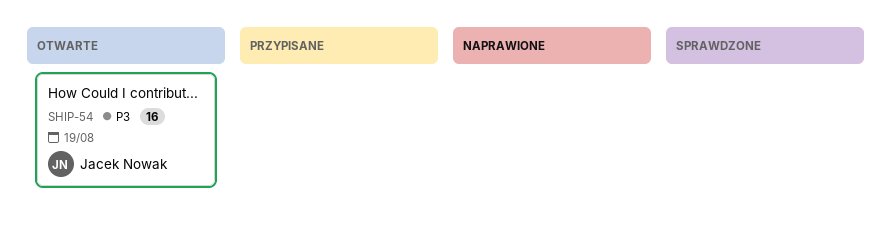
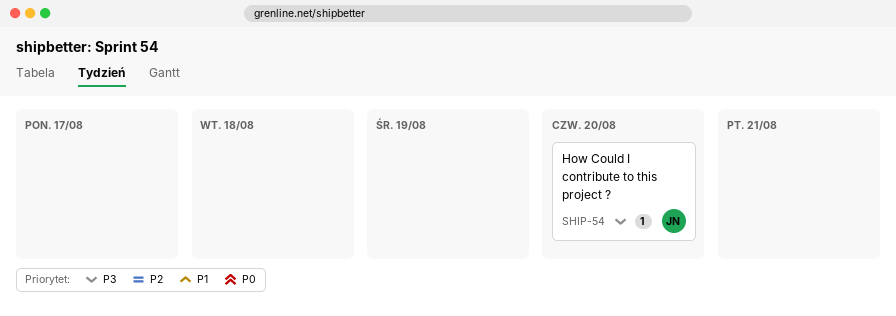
SHIP-54, estimate: 16 -> 1
SHIP-54, due: Aug 19 -> Aug 20

